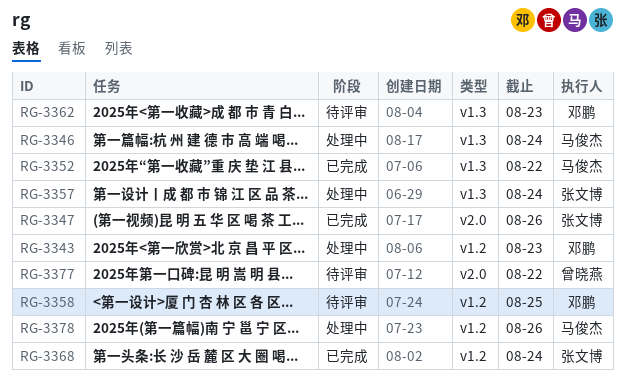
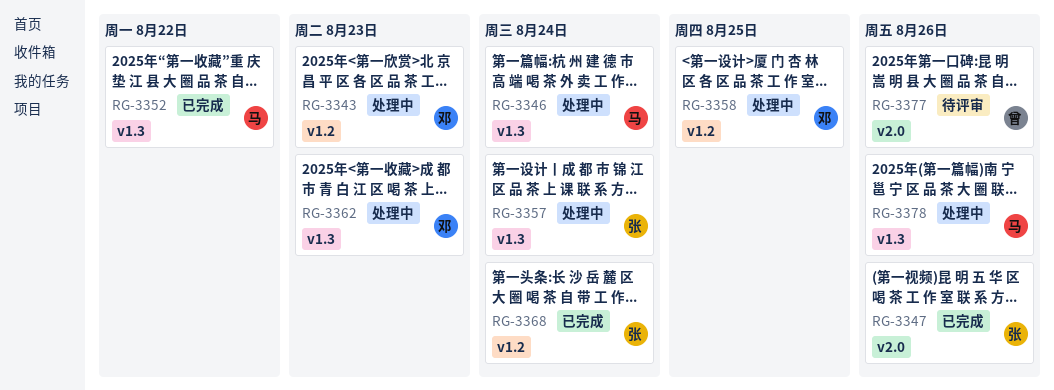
RG-3358, status: 待评审 -> 处理中
RG-3362, status: 待评审 -> 处理中
RG-3377, due: Aug 22 -> Aug 26
RG-3378, label: v1.2 -> v1.3

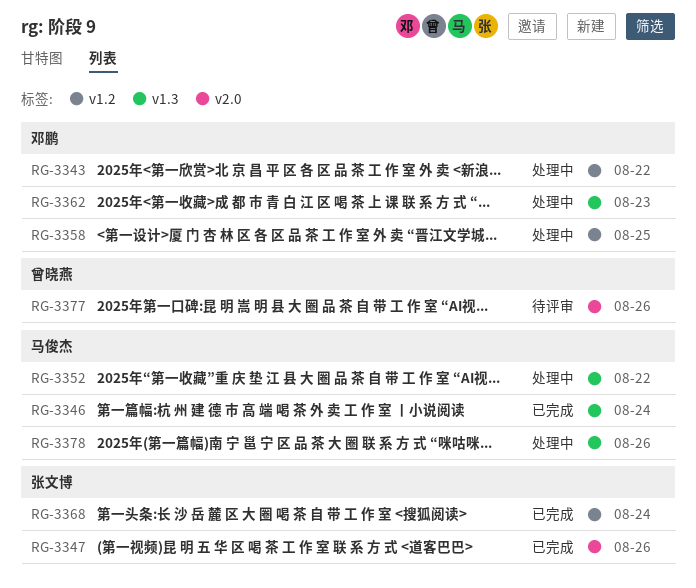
RG-3343, due: Aug 23 -> Aug 22
RG-3346, status: 处理中 -> 已完成
RG-3352, status: 已完成 -> 处理中
RG-3357: present -> none

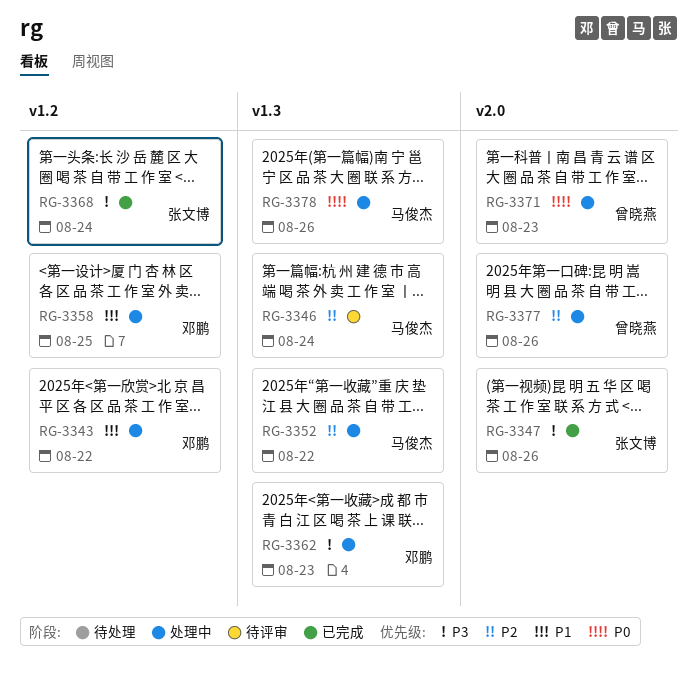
RG-3346, status: 已完成 -> 待评审
RG-3371: none -> present
RG-3377, status: 待评审 -> 处理中

